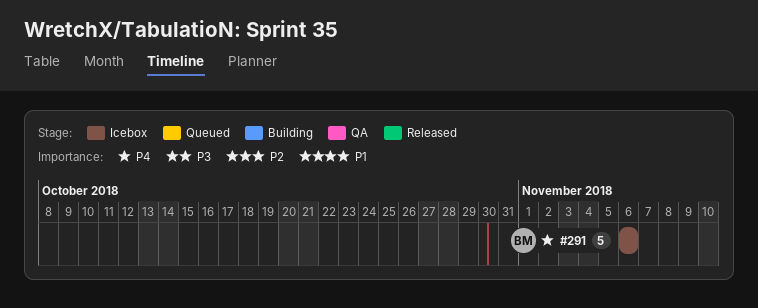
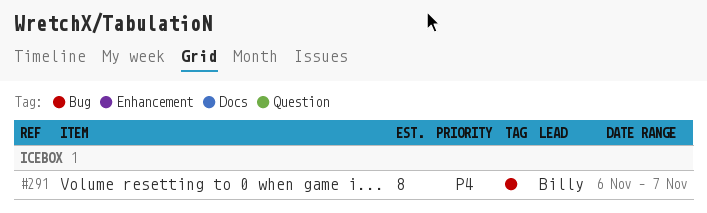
#291, estimate: 5 -> 8
#291, due: Nov 6 -> Nov 7

